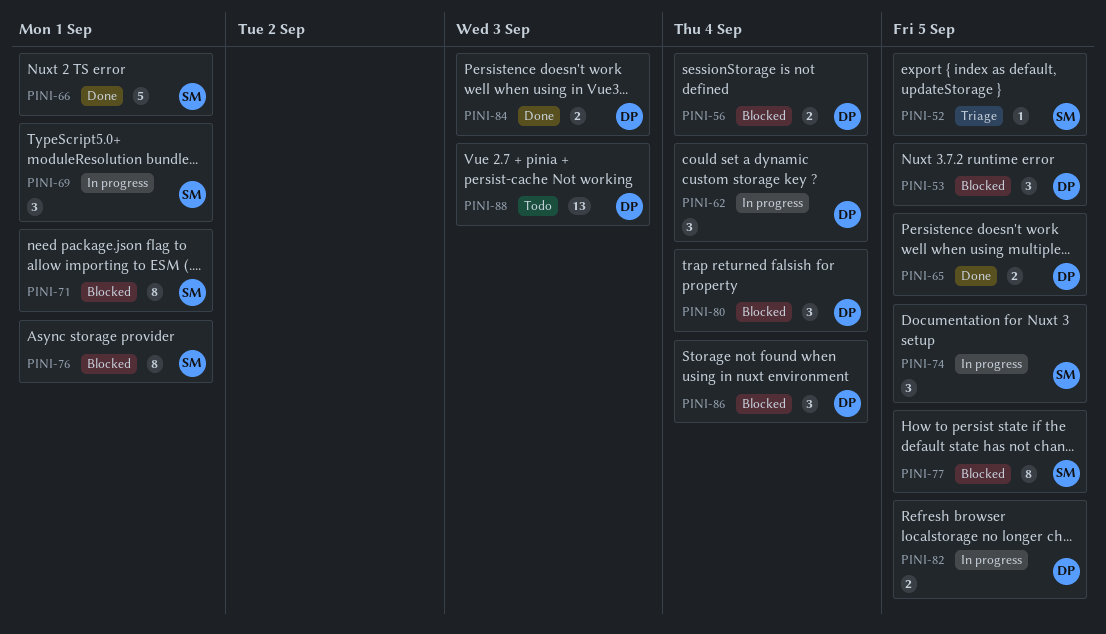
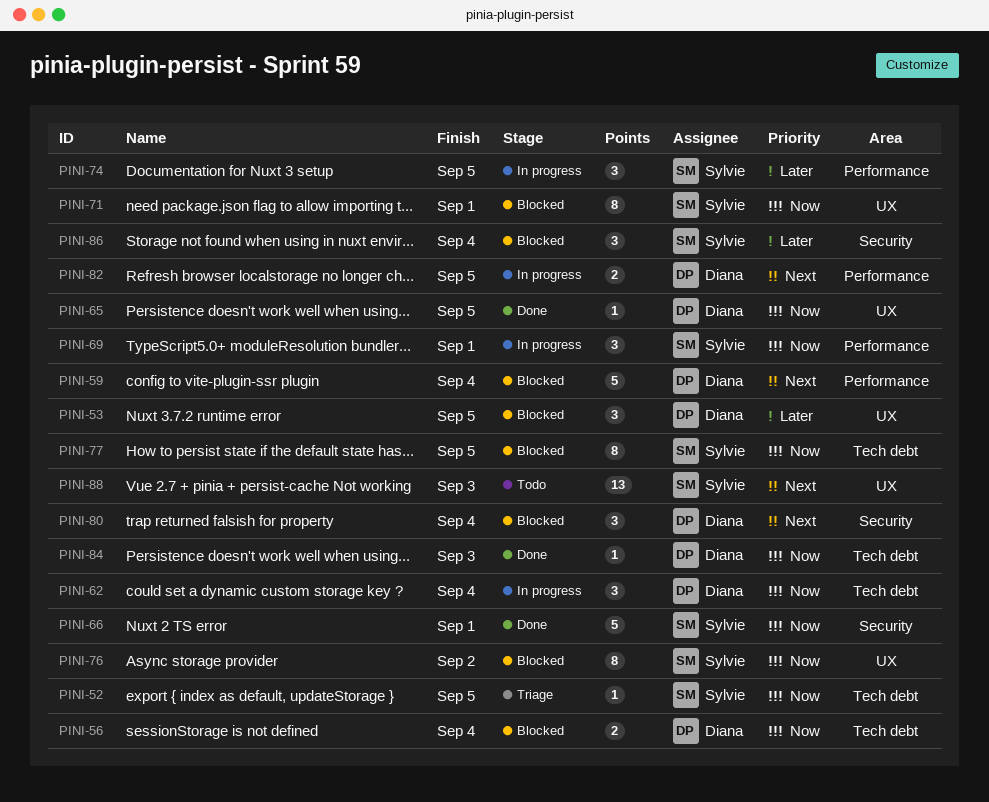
PINI-59: none -> present
PINI-65, estimate: 2 -> 1
PINI-76, due: Sep 1 -> Sep 2
PINI-84, estimate: 2 -> 1
PINI-86, owner: Diana -> Sylvie
PINI-88, owner: Diana -> Sylvie

